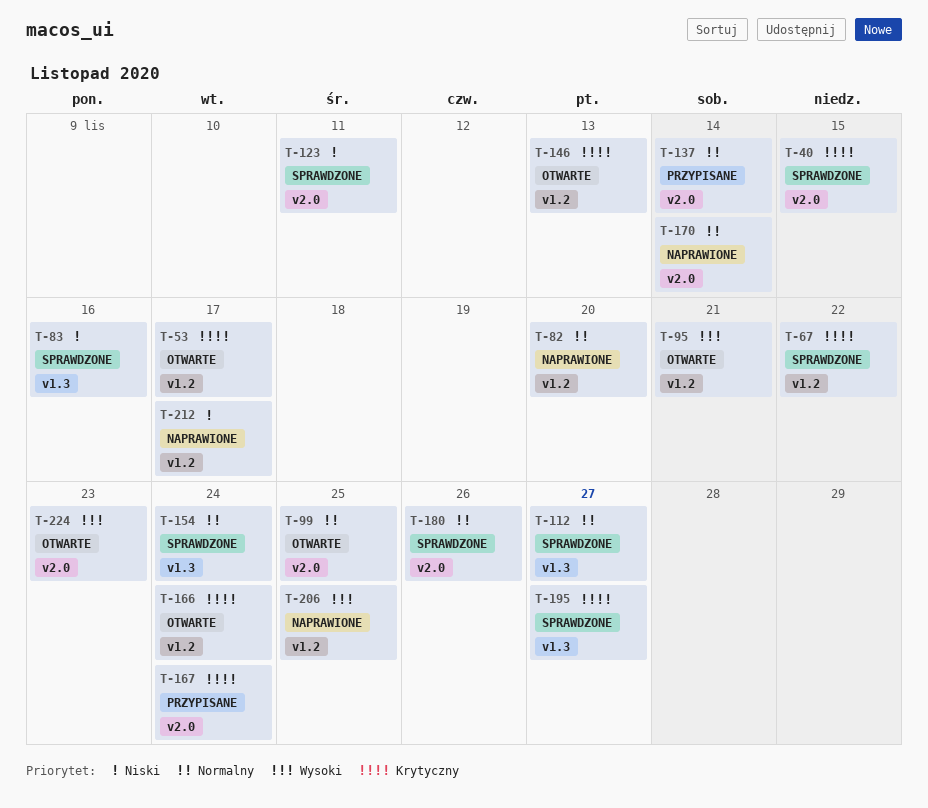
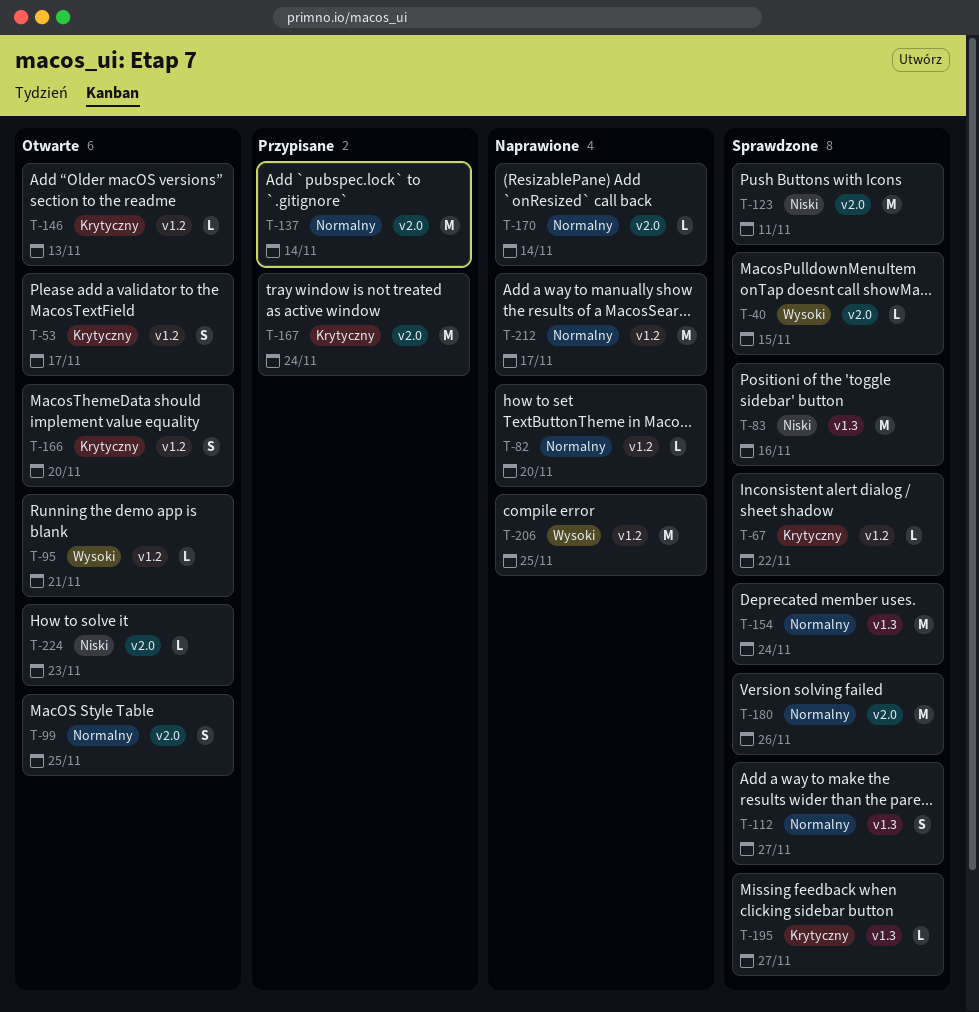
T-40, priority: Krytyczny -> Wysoki
T-166, due: Nov 24 -> Nov 20
T-212, priority: Niski -> Normalny
T-224, priority: Wysoki -> Niski

